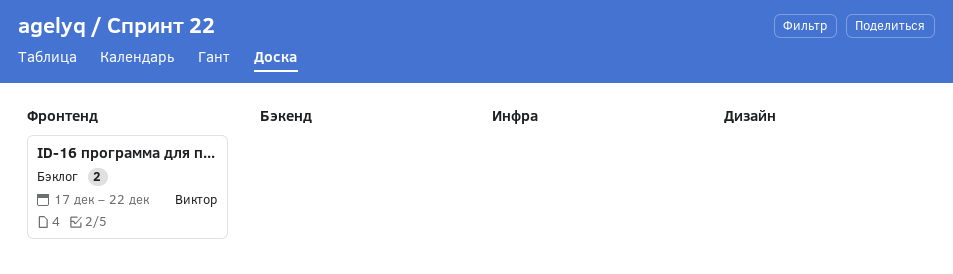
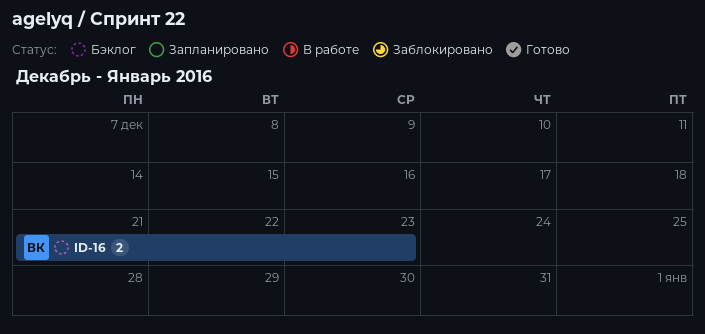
ID-16, start: Dec 17 -> Dec 21
ID-16, due: Dec 22 -> Dec 23

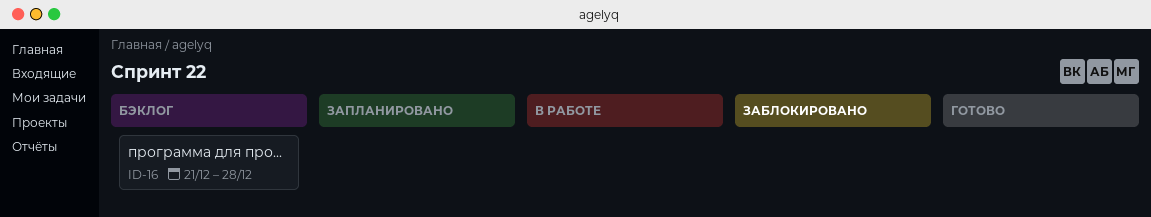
ID-16, due: Dec 23 -> Dec 28

